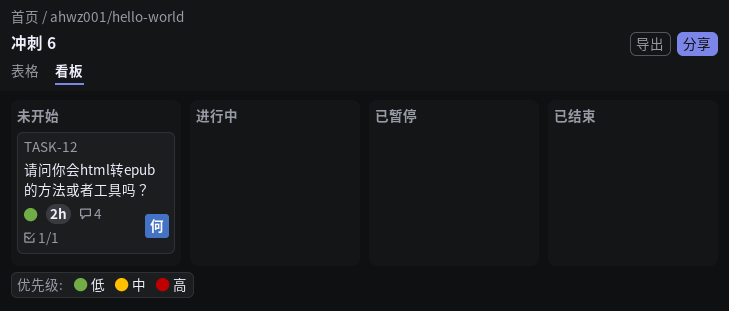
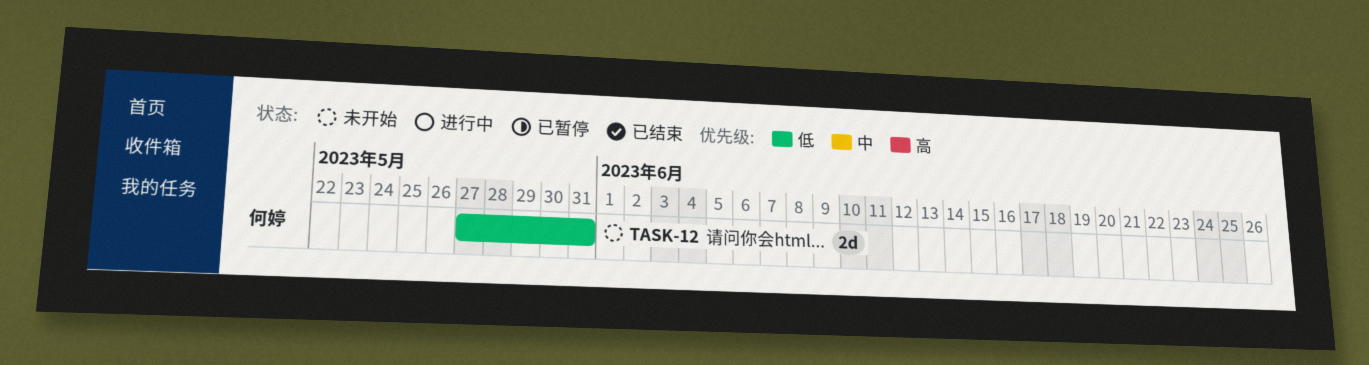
TASK-12, estimate: 2h -> 2d

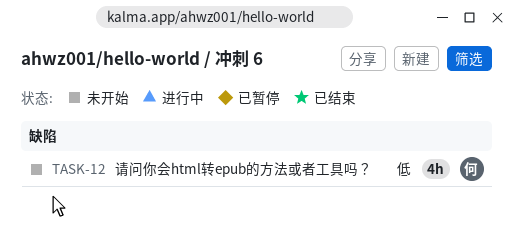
TASK-12, estimate: 2d -> 4h

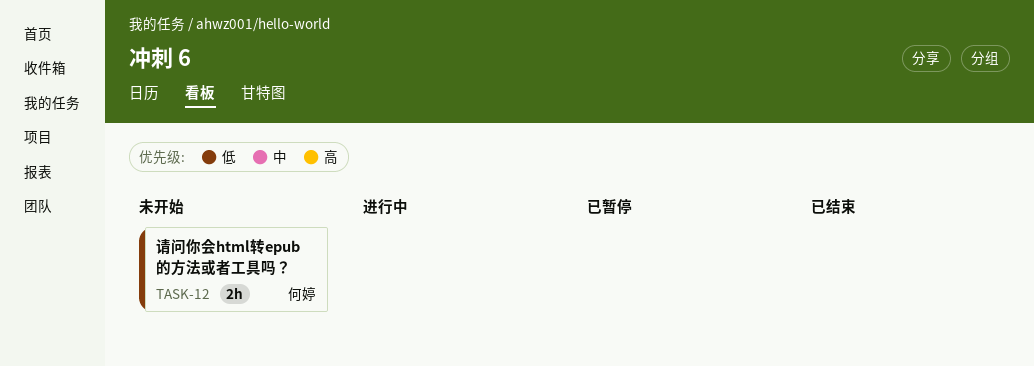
TASK-12, estimate: 4h -> 2h

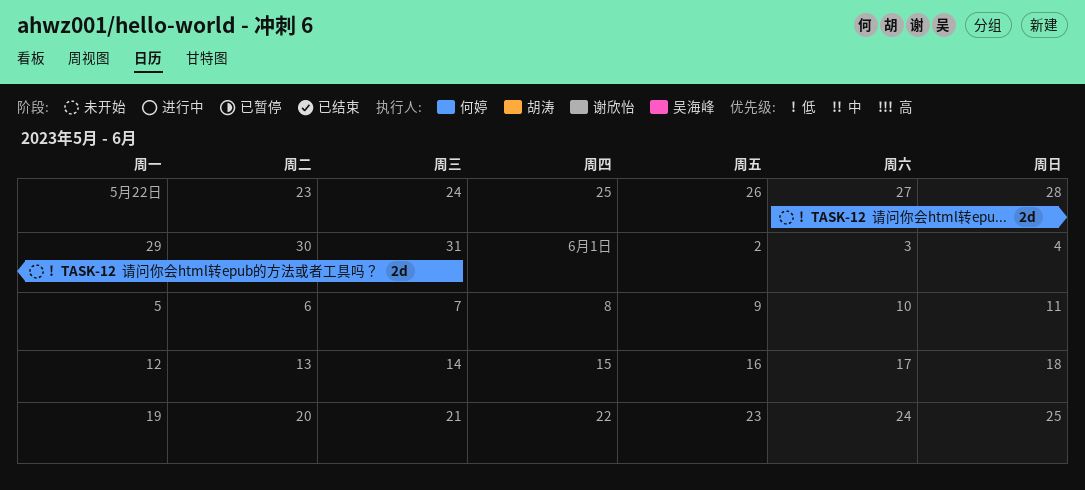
TASK-12, estimate: 2h -> 2d

